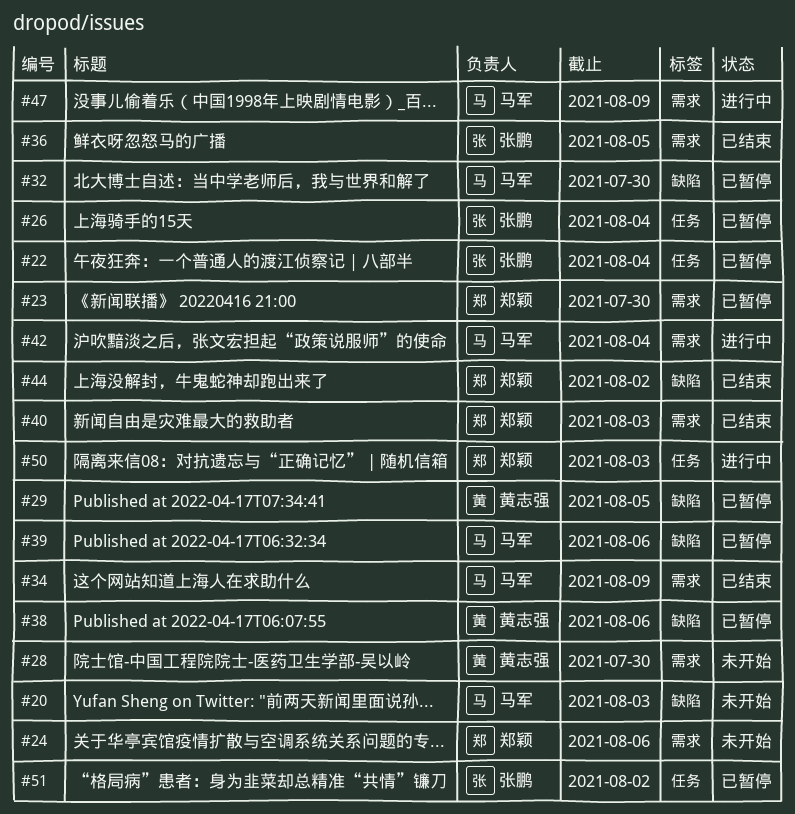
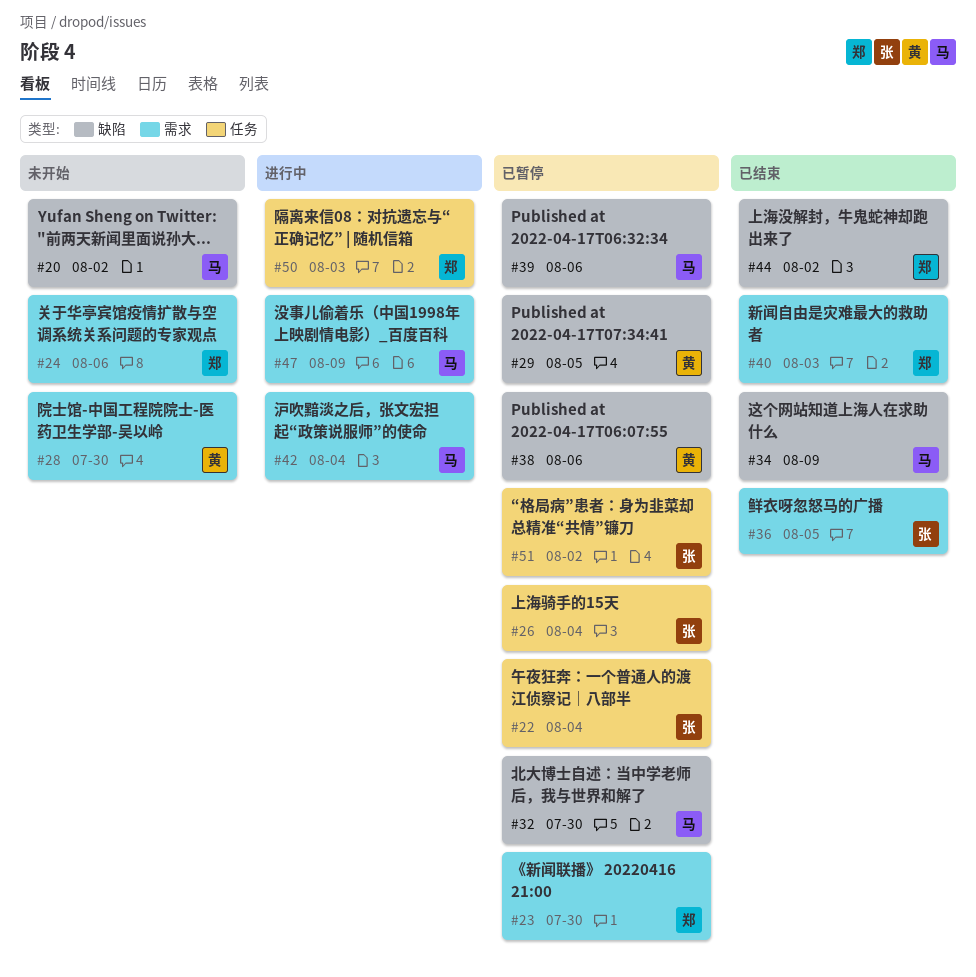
#20, due: Aug 3 -> Aug 2
#34, label: 需求 -> 缺陷

